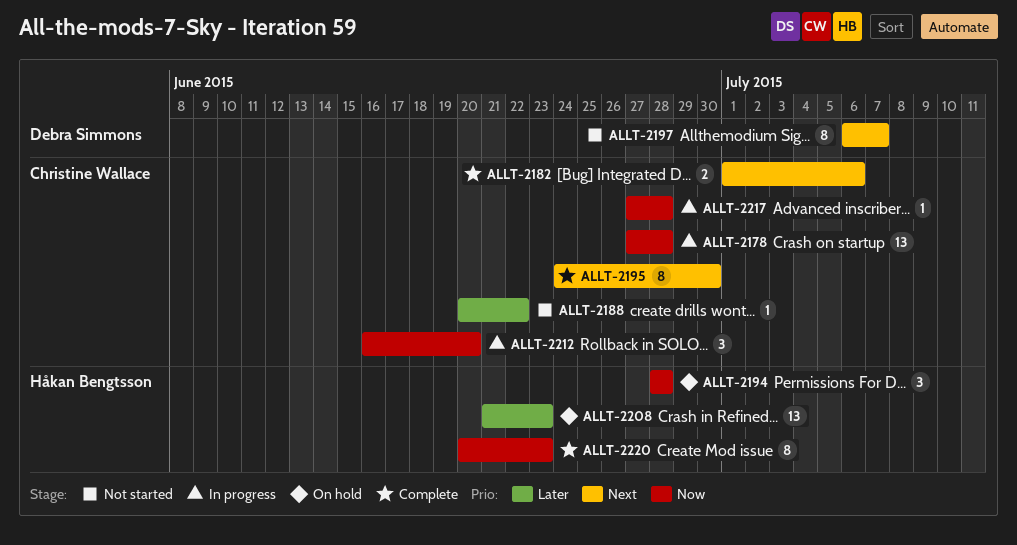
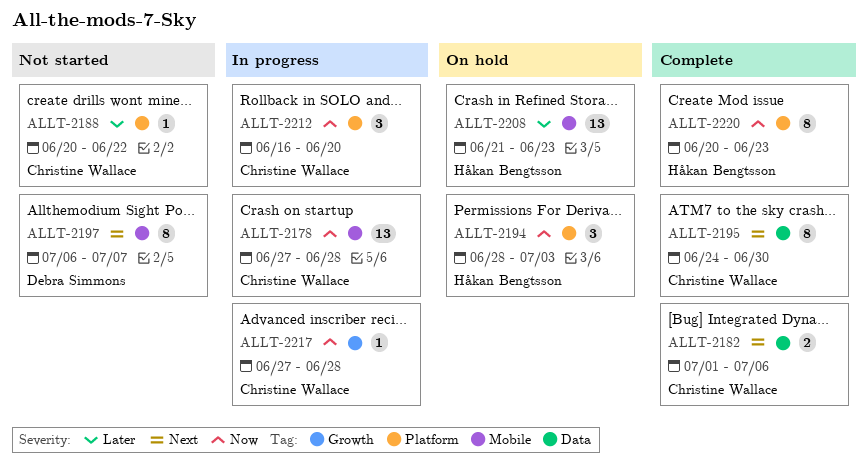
ALLT-2194, due: Jun 28 -> Jul 3

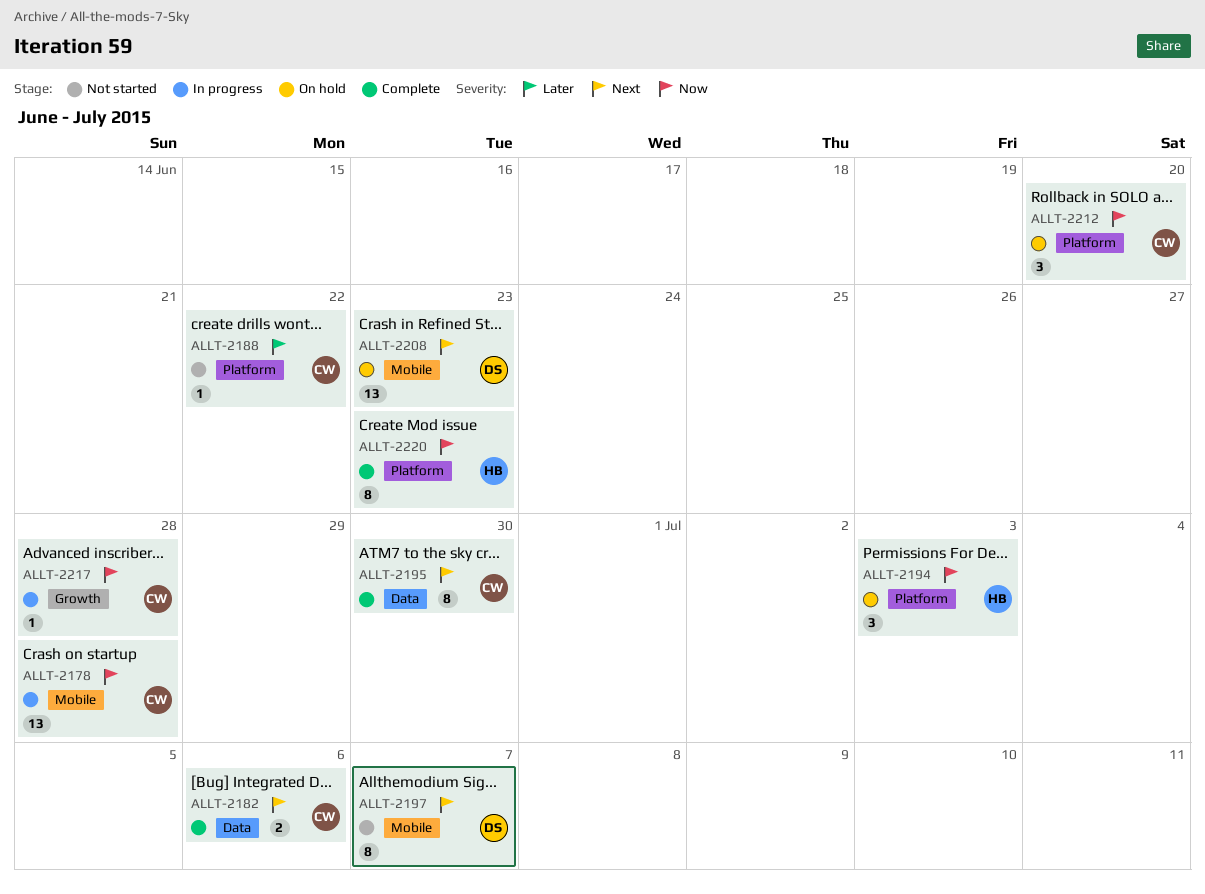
ALLT-2208, owner: Håkan Bengtsson -> Debra Simmons
ALLT-2208, priority: Later -> Next
ALLT-2212, status: In progress -> On hold

